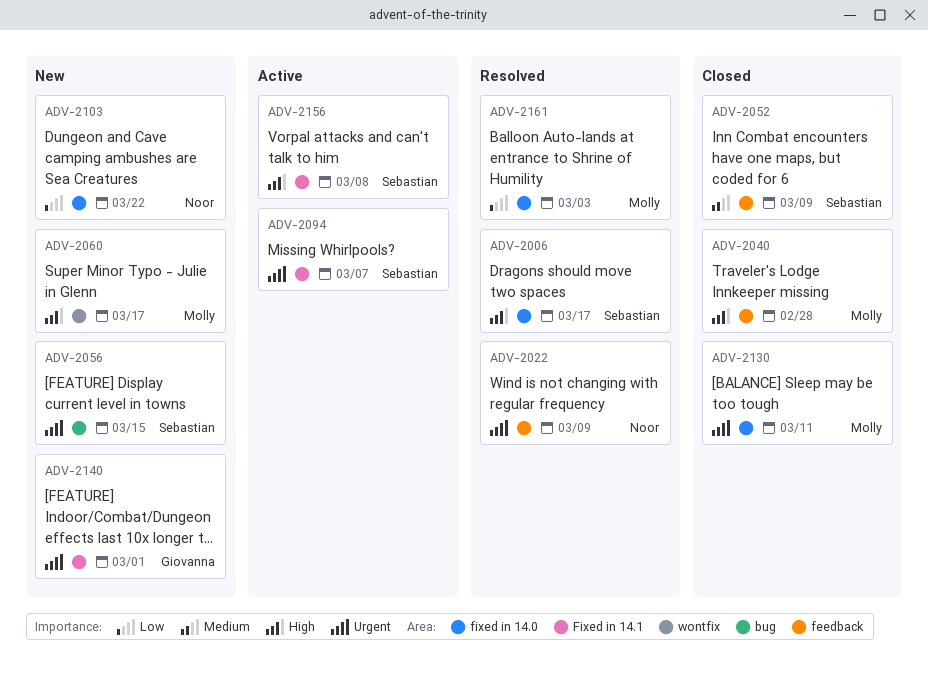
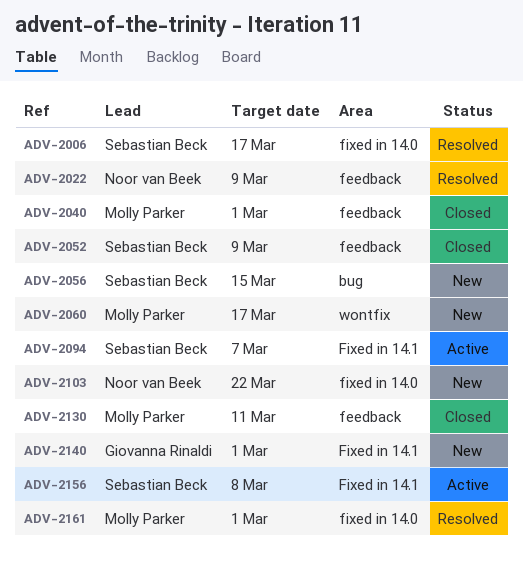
ADV-2040, due: Feb 28 -> Mar 1
ADV-2130, label: fixed in 14.0 -> feedback
ADV-2161, due: Mar 3 -> Mar 1

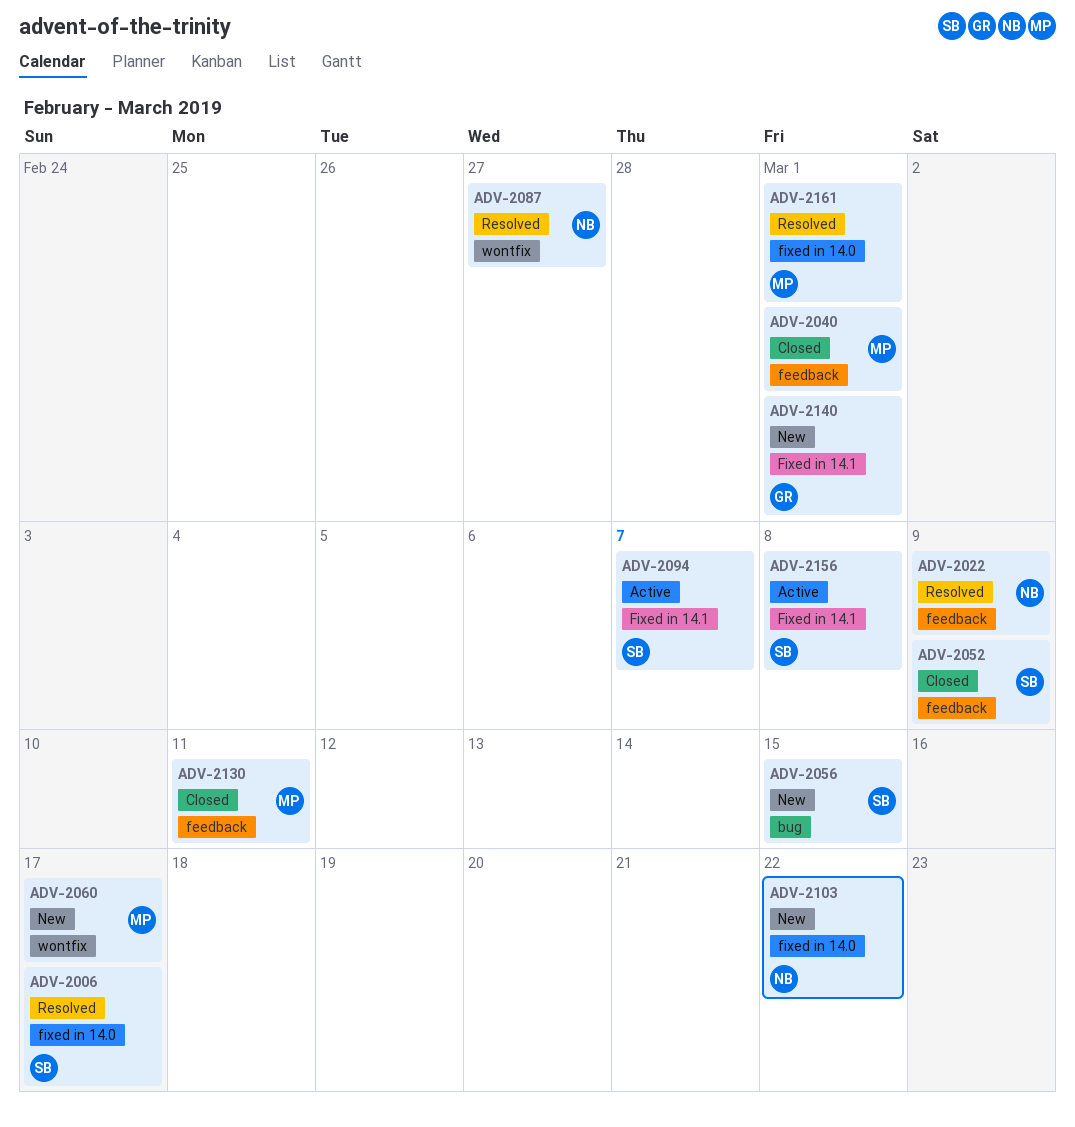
ADV-2087: none -> present

